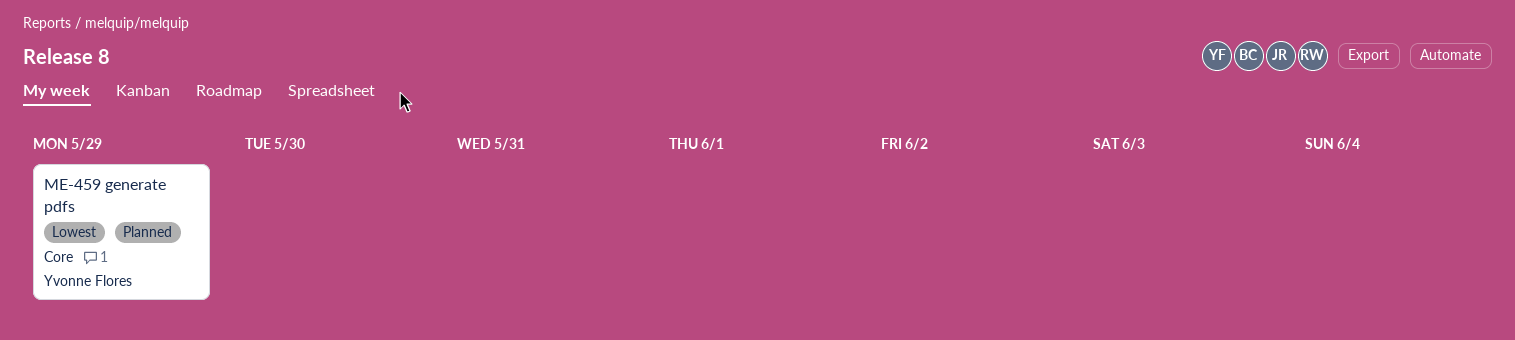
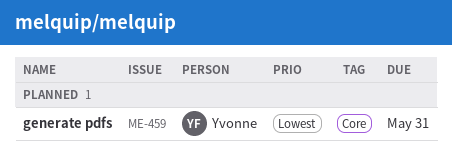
ME-459, due: May 29 -> May 31

